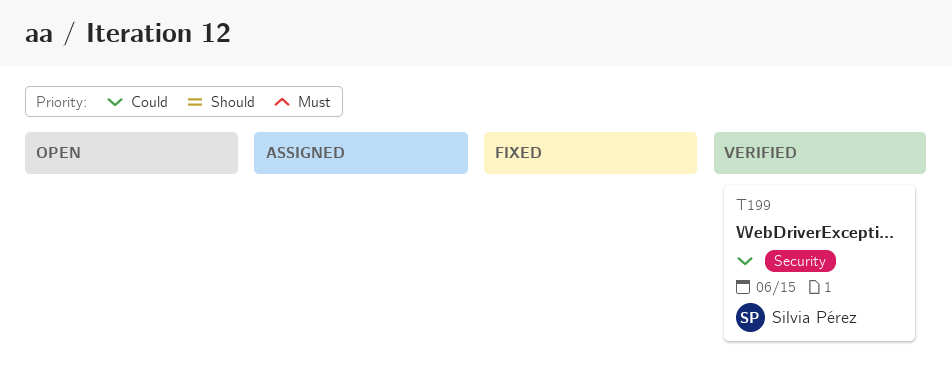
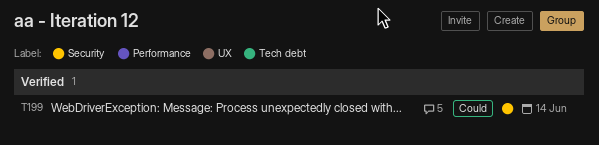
T199, due: Jun 15 -> Jun 14

